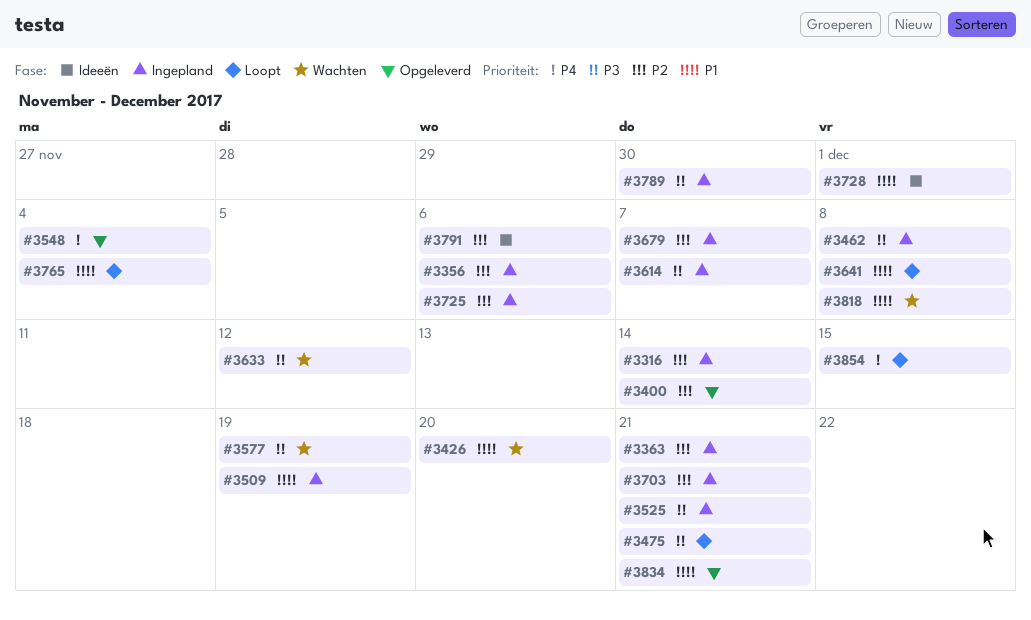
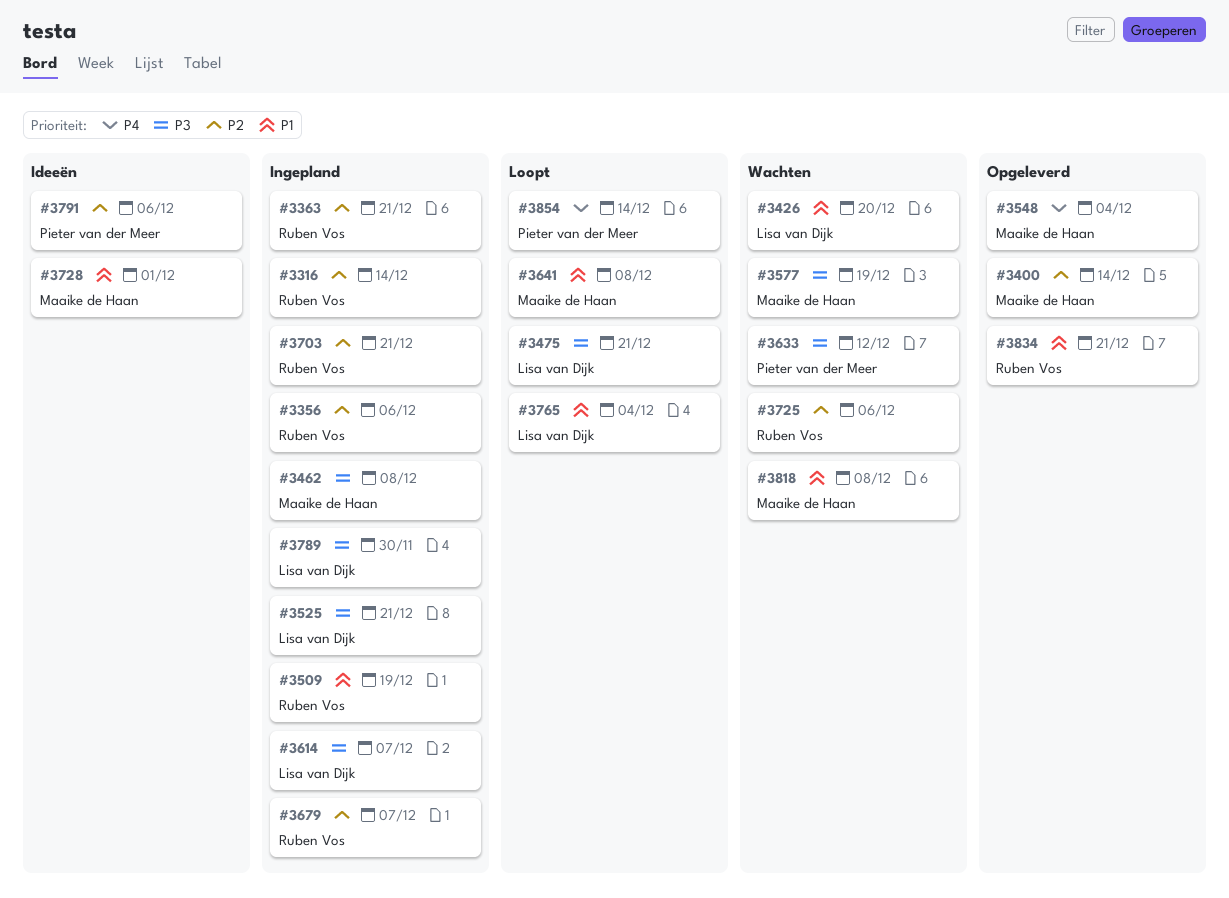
#3725, status: Ingepland -> Wachten
#3854, due: Dec 15 -> Dec 14

